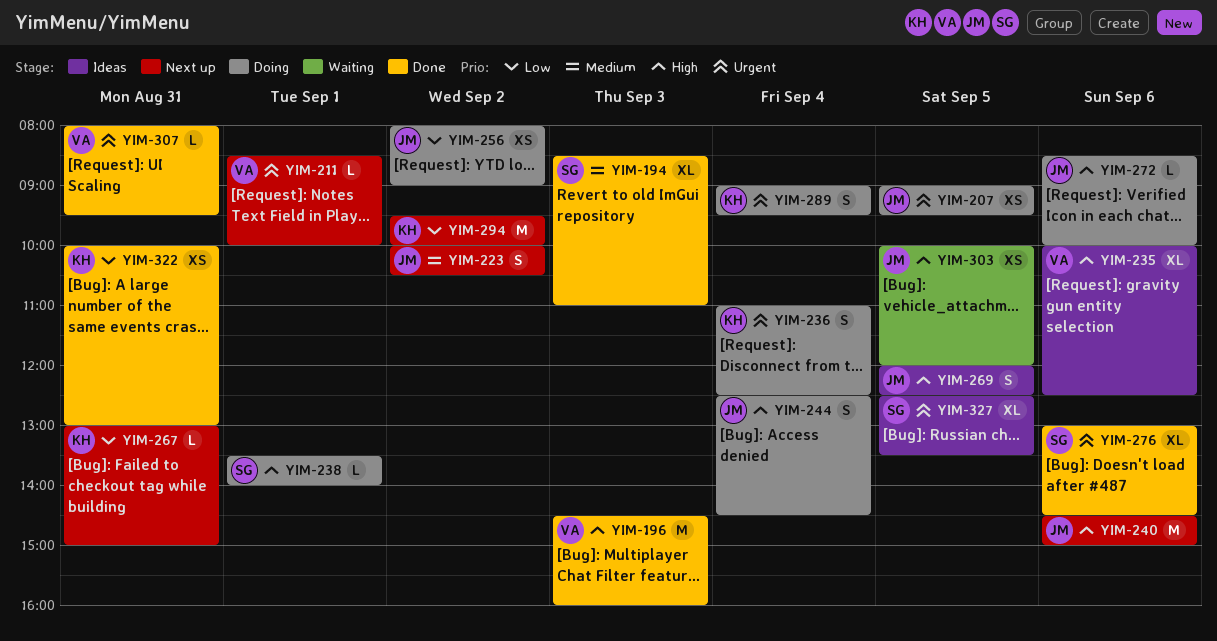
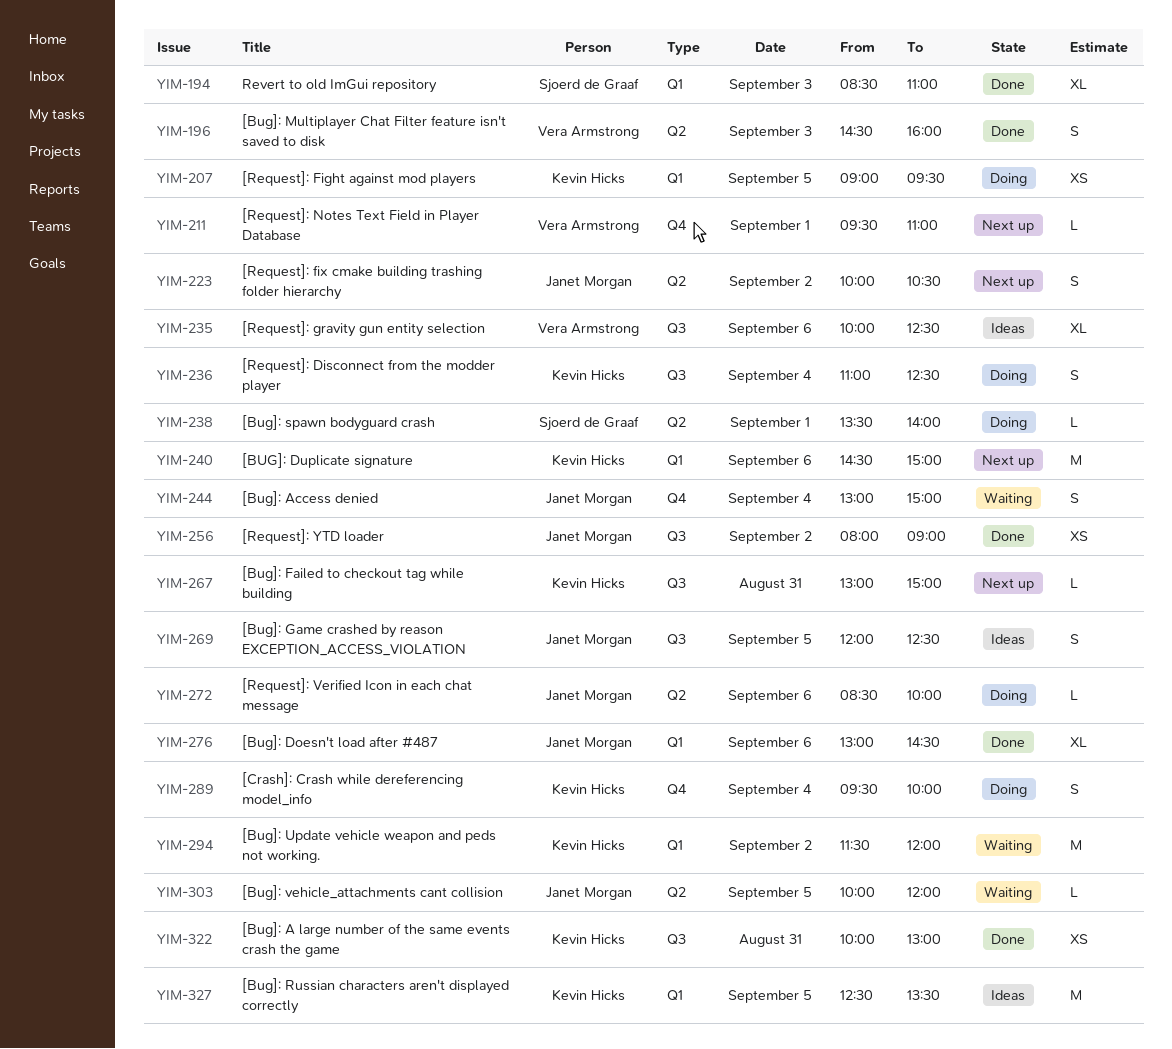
YIM-196, estimate: M -> S
YIM-207, owner: Janet Morgan -> Kevin Hicks
YIM-211, begins: 08:30 -> 09:30
YIM-211, ends: 10:00 -> 11:00
YIM-240, owner: Janet Morgan -> Kevin Hicks
YIM-244, status: Doing -> Waiting
YIM-244, begins: 12:30 -> 13:00
YIM-244, ends: 14:30 -> 15:00
YIM-256, status: Doing -> Done
YIM-276, owner: Sjoerd de Graaf -> Janet Morgan
YIM-289, begins: 09:00 -> 09:30
YIM-289, ends: 09:30 -> 10:00
YIM-294, status: Next up -> Waiting
YIM-294, begins: 09:30 -> 11:30
YIM-294, ends: 10:00 -> 12:00
YIM-303, estimate: XS -> L
YIM-307: present -> none
YIM-327, owner: Sjoerd de Graaf -> Kevin Hicks
YIM-327, estimate: XL -> M

